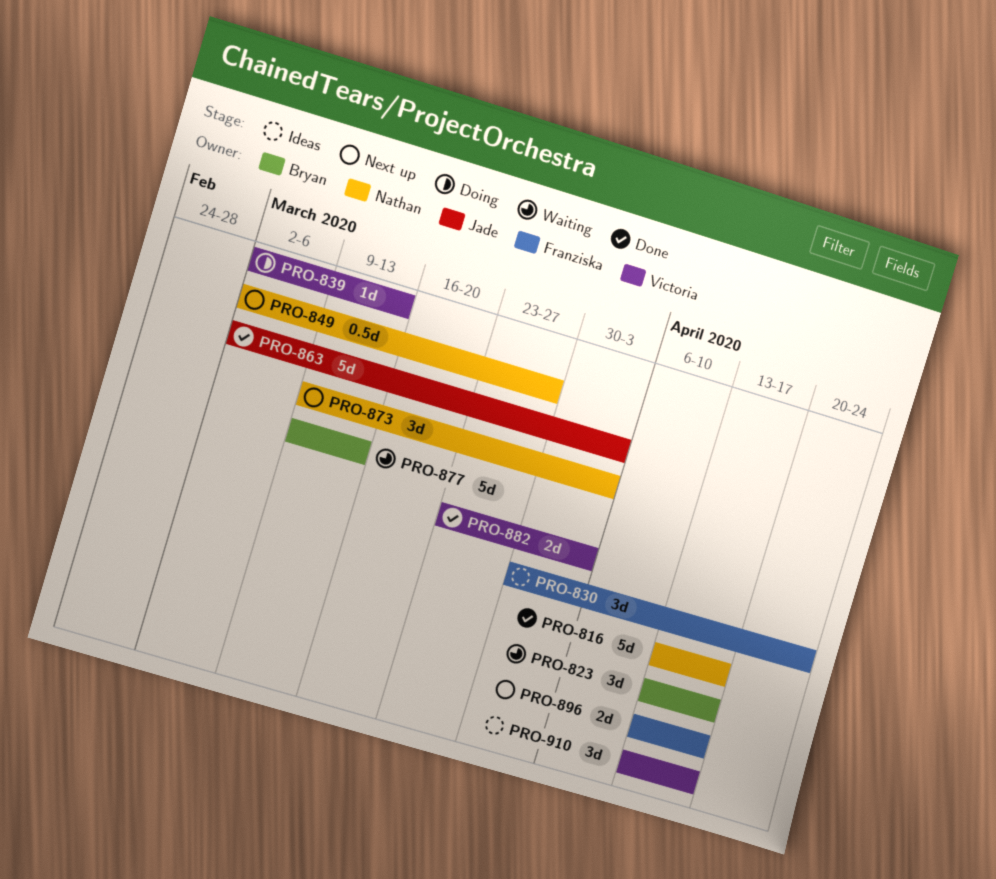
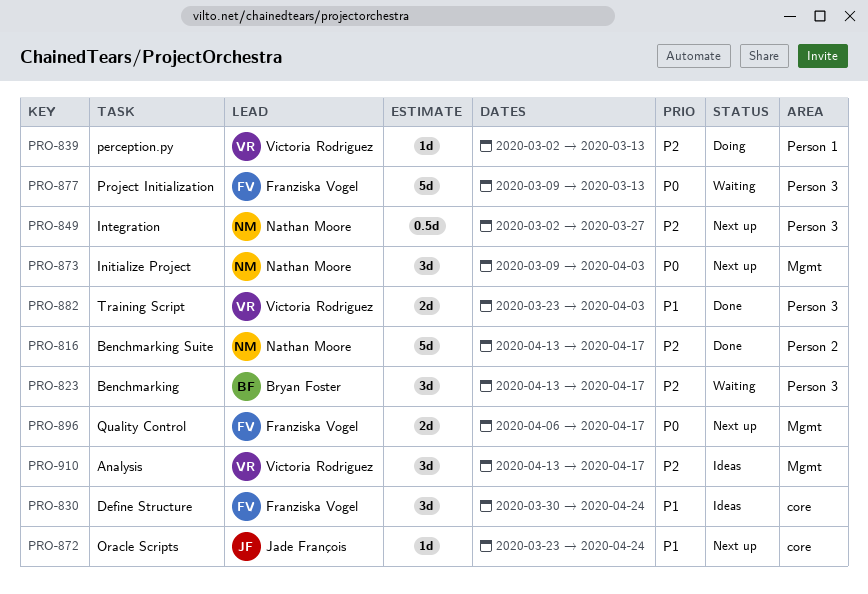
PRO-863: present -> none
PRO-872: none -> present
PRO-877, owner: Bryan Foster -> Franziska Vogel
PRO-896, start: Apr 13 -> Apr 6

